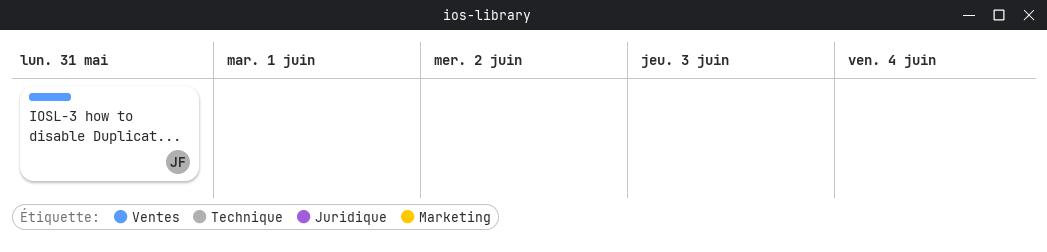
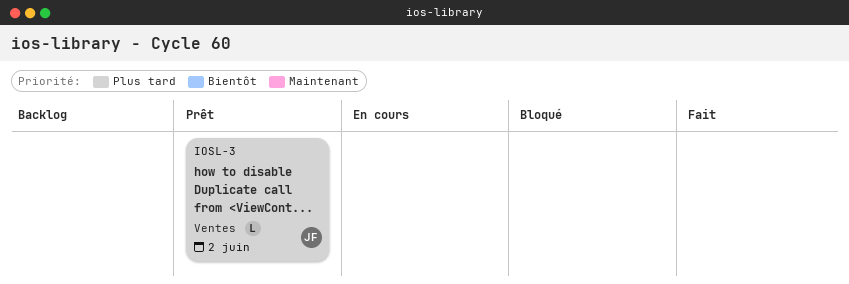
IOSL-3, due: May 31 -> Jun 2

